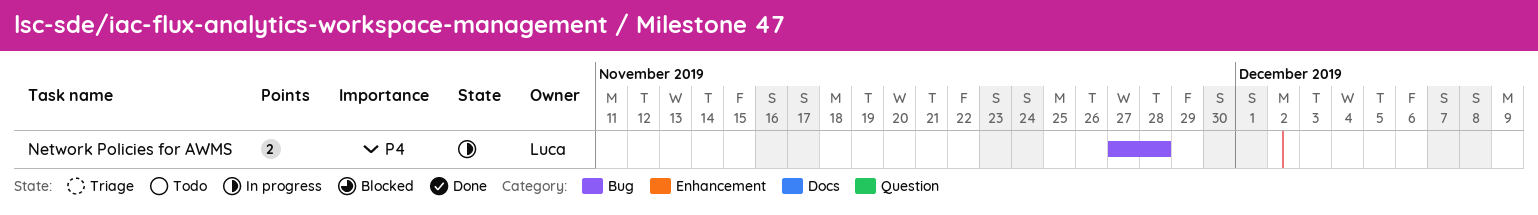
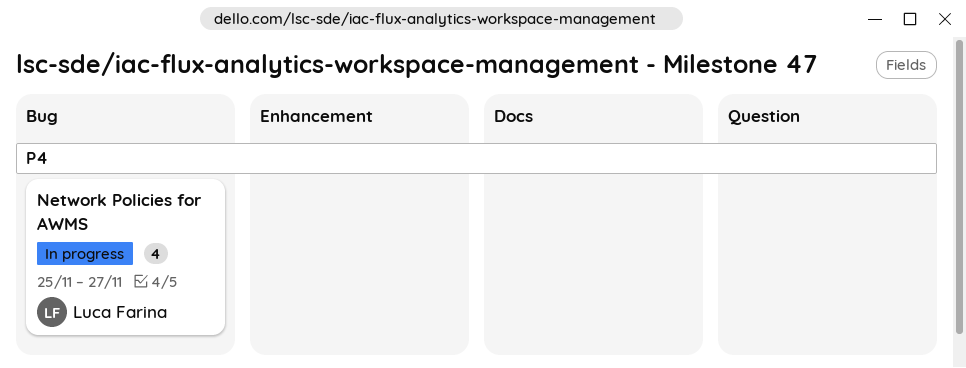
Network Policies for AWMS, estimate: 2 -> 4
Network Policies for AWMS, start: Nov 27 -> Nov 25
Network Policies for AWMS, due: Nov 28 -> Nov 27

